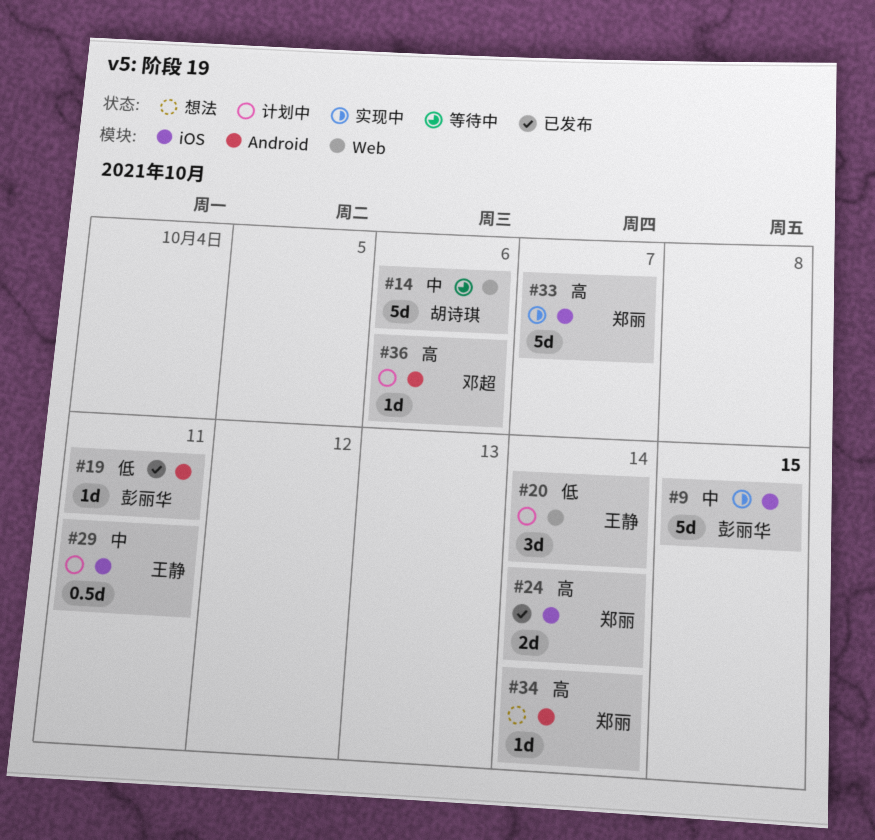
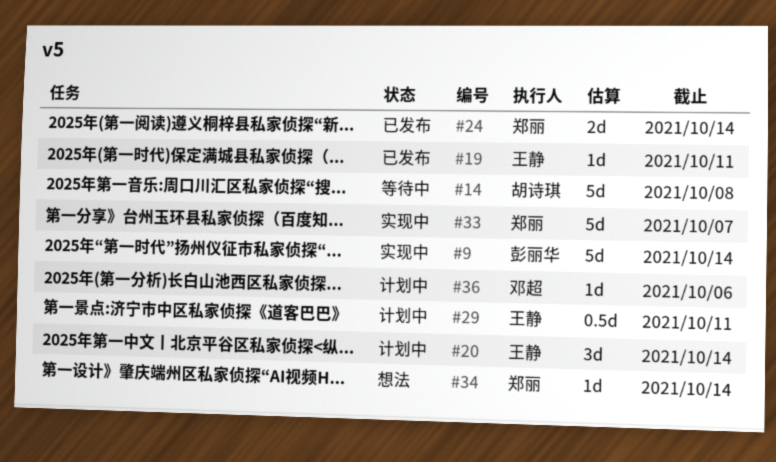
#9, due: Oct 15 -> Oct 14
#14, due: Oct 6 -> Oct 8
#19, owner: 彭丽华 -> 王静

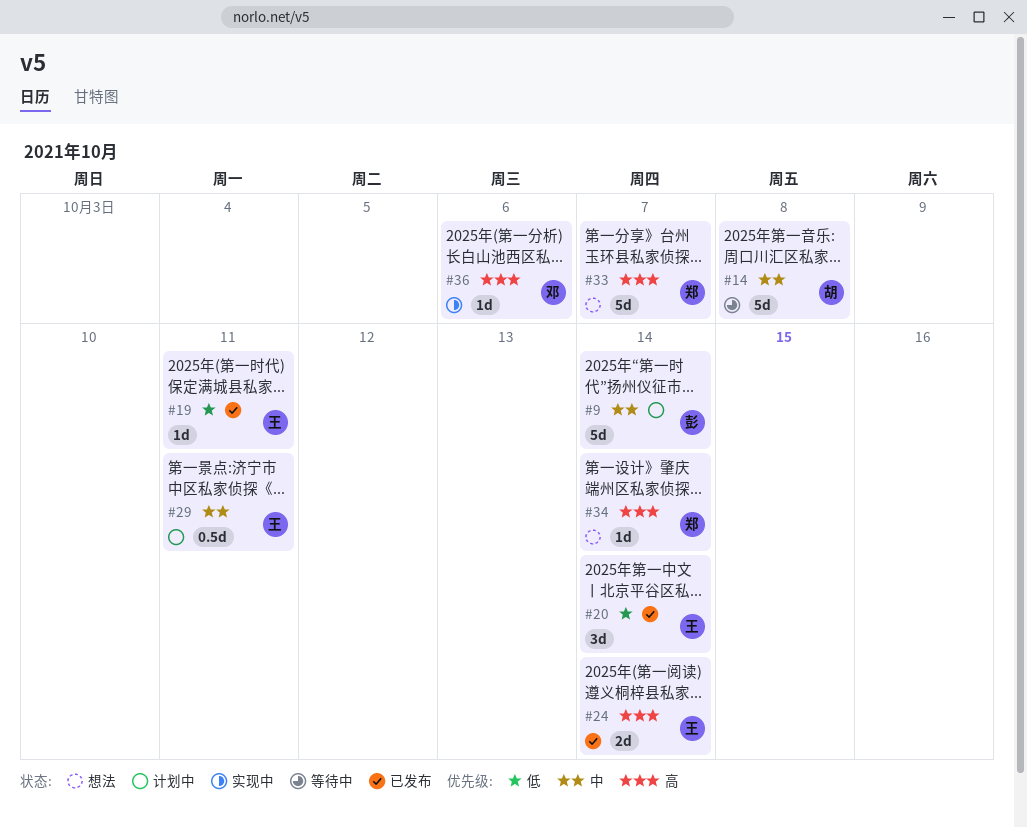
#9, status: 实现中 -> 计划中
#20, status: 计划中 -> 已发布
#24, owner: 郑丽 -> 王静
#33, status: 实现中 -> 想法
#36, status: 计划中 -> 实现中

